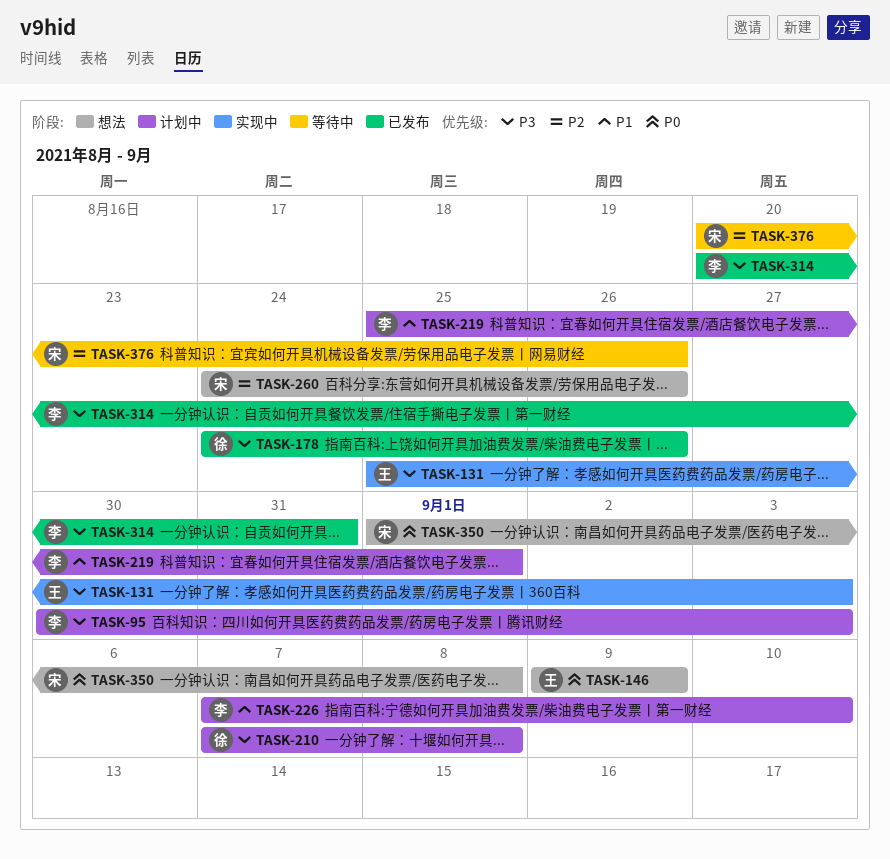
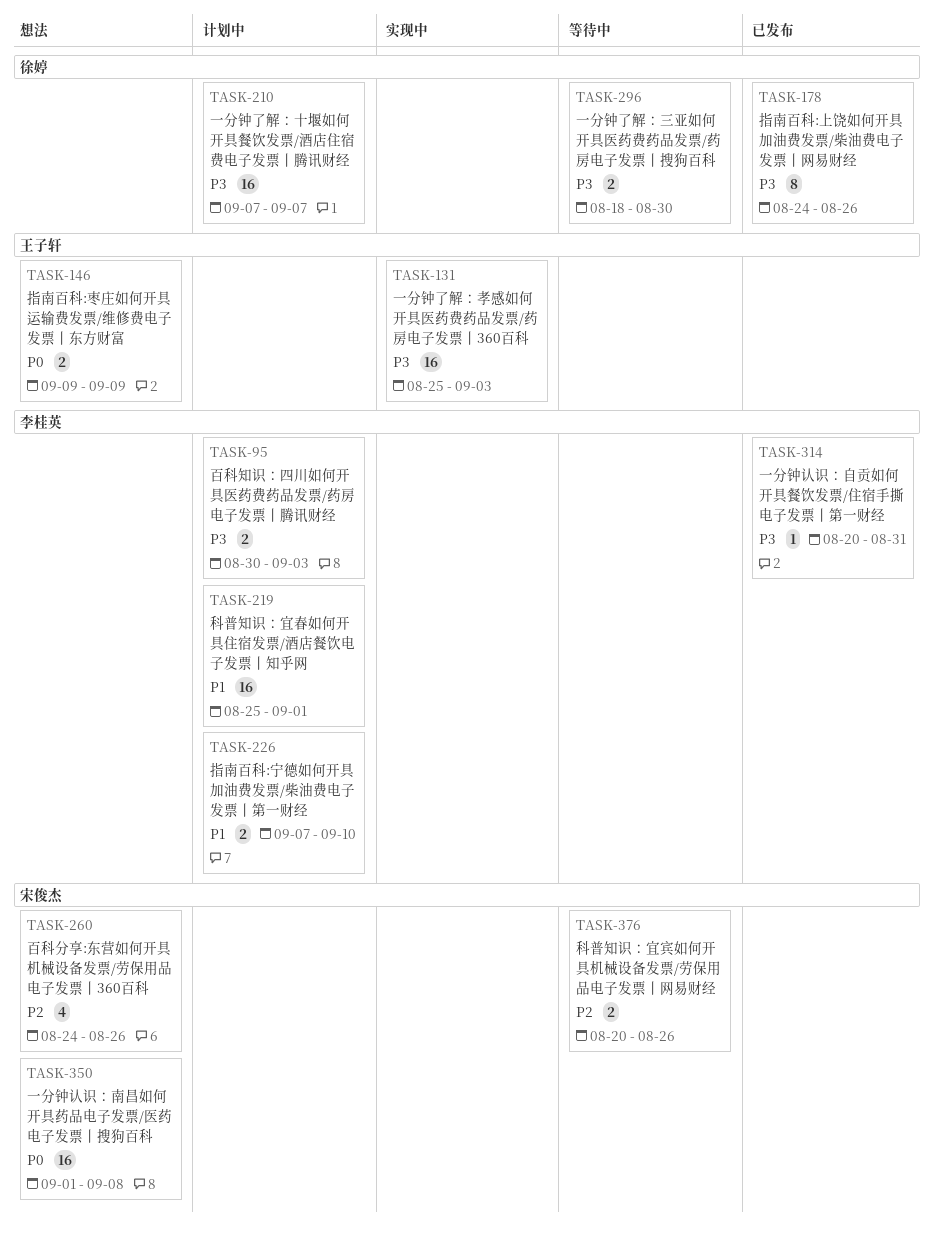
TASK-210, due: Sep 8 -> Sep 7
TASK-296: none -> present

